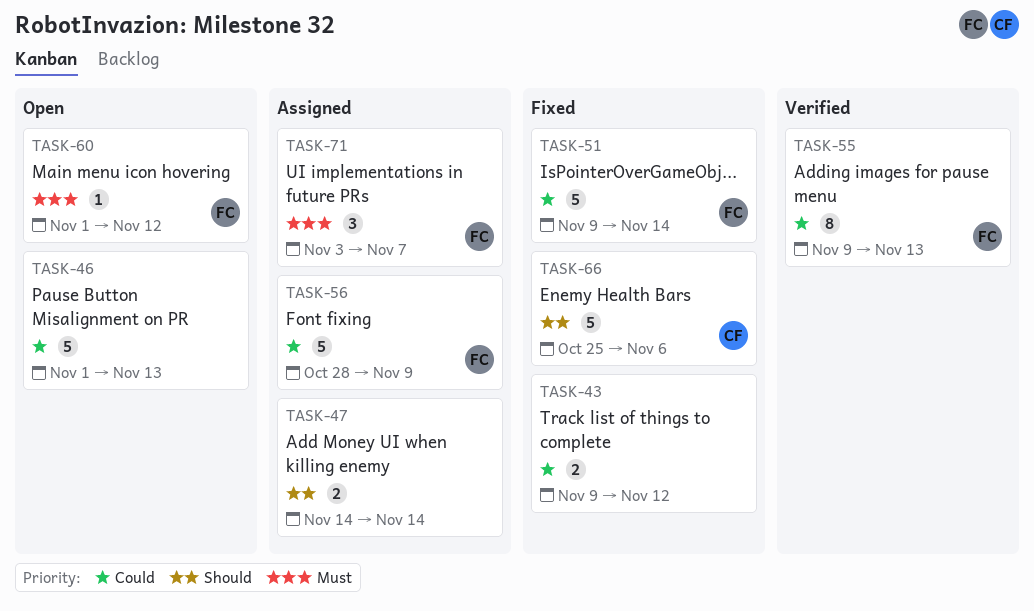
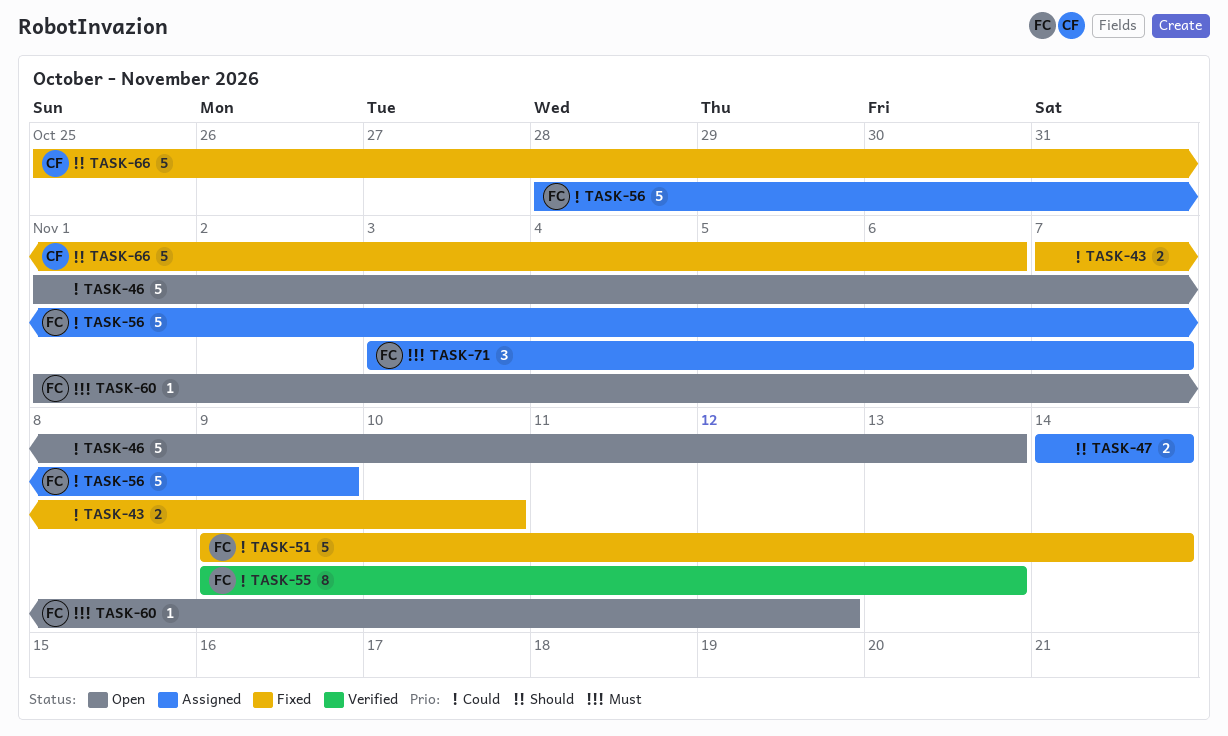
TASK-43, start: Nov 9 -> Nov 7
TASK-43, due: Nov 12 -> Nov 10

